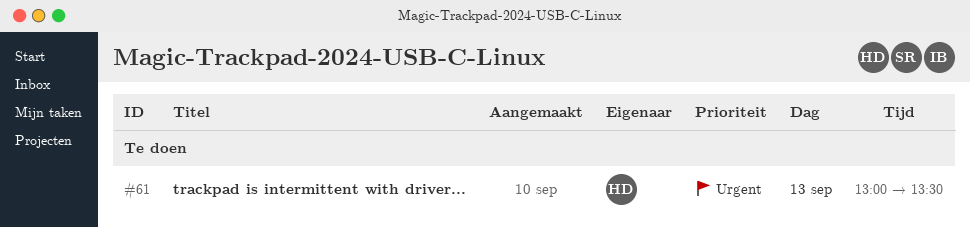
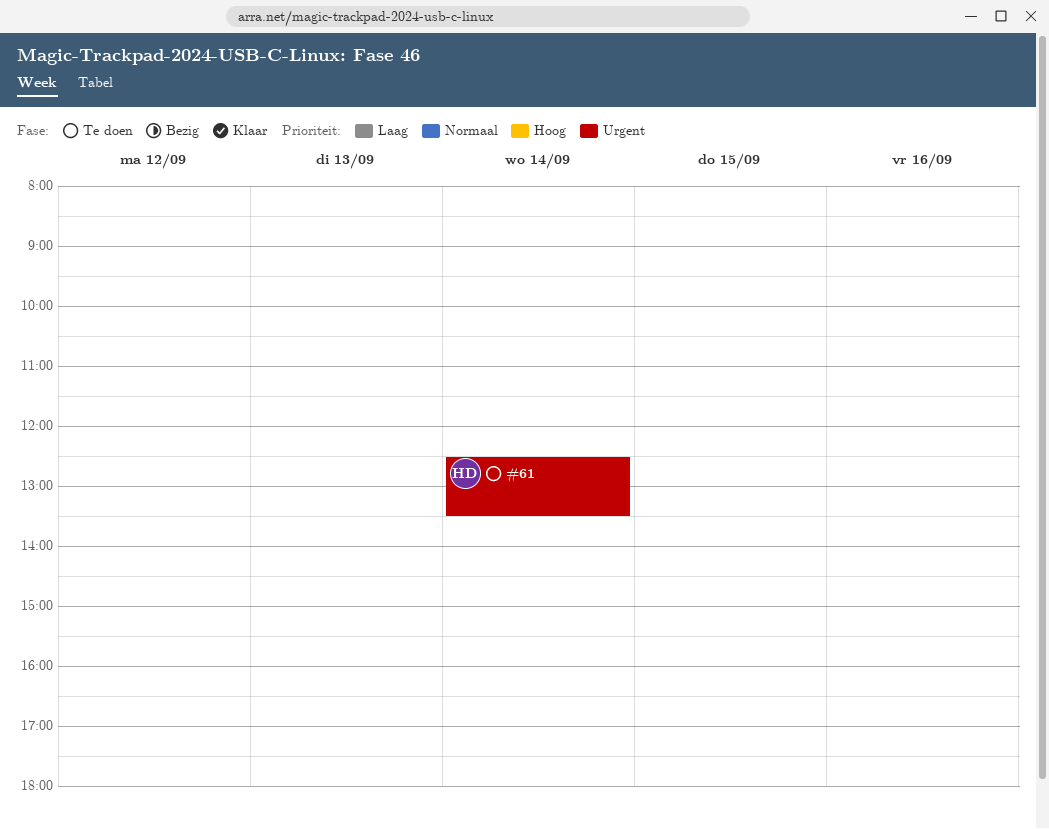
#61, day: Sep 13 -> Sep 14
#61, begins: 13:00 -> 12:30

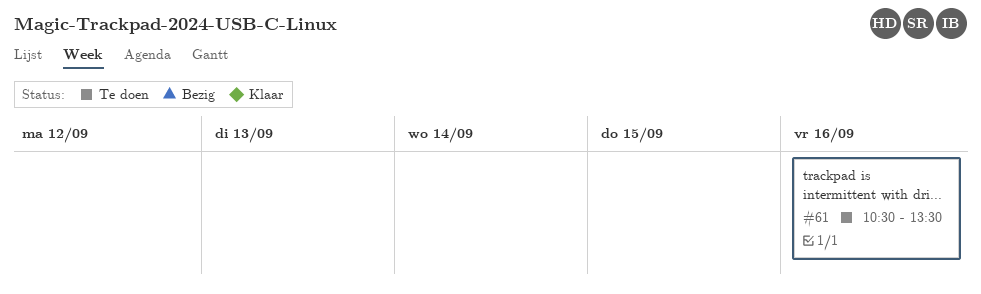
#61, day: Sep 14 -> Sep 16
#61, begins: 12:30 -> 10:30

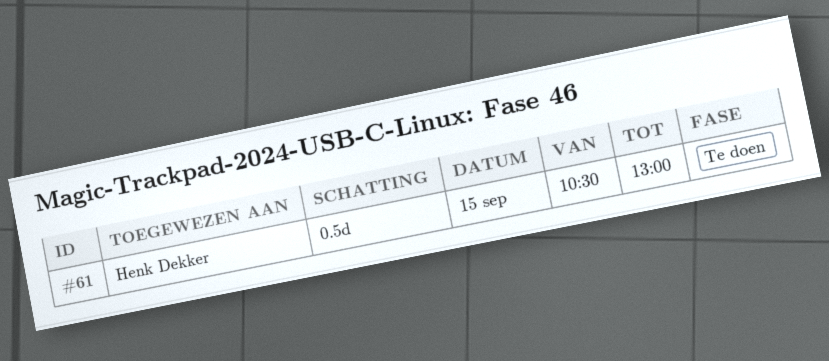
#61, day: Sep 16 -> Sep 15
#61, ends: 13:30 -> 13:00

